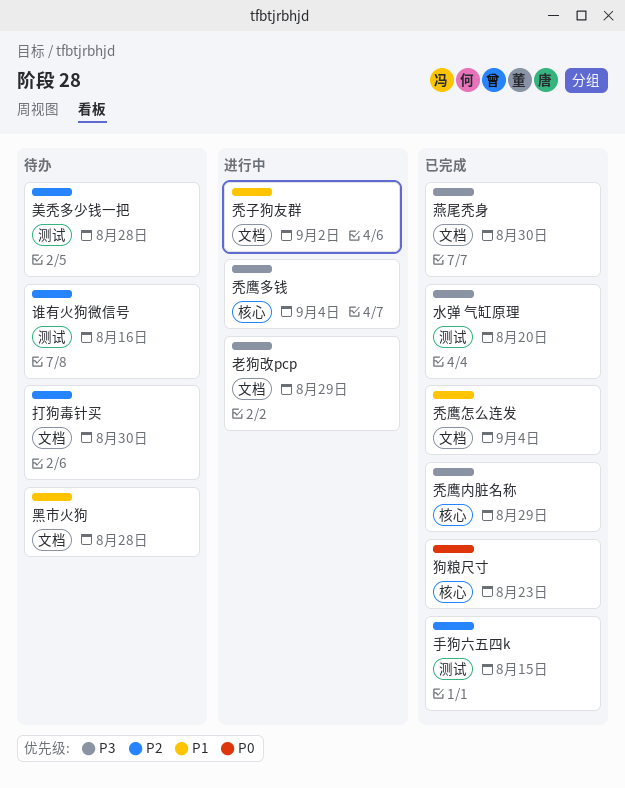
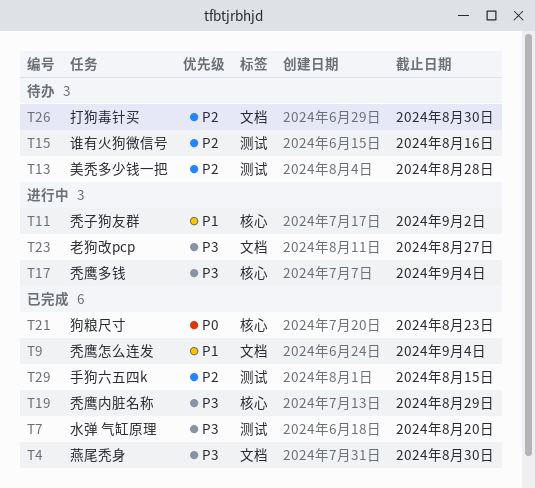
秃子狗友群, label: 文档 -> 核心
老狗改pcp, due: Aug 29 -> Aug 27
黑市火狗: present -> none

